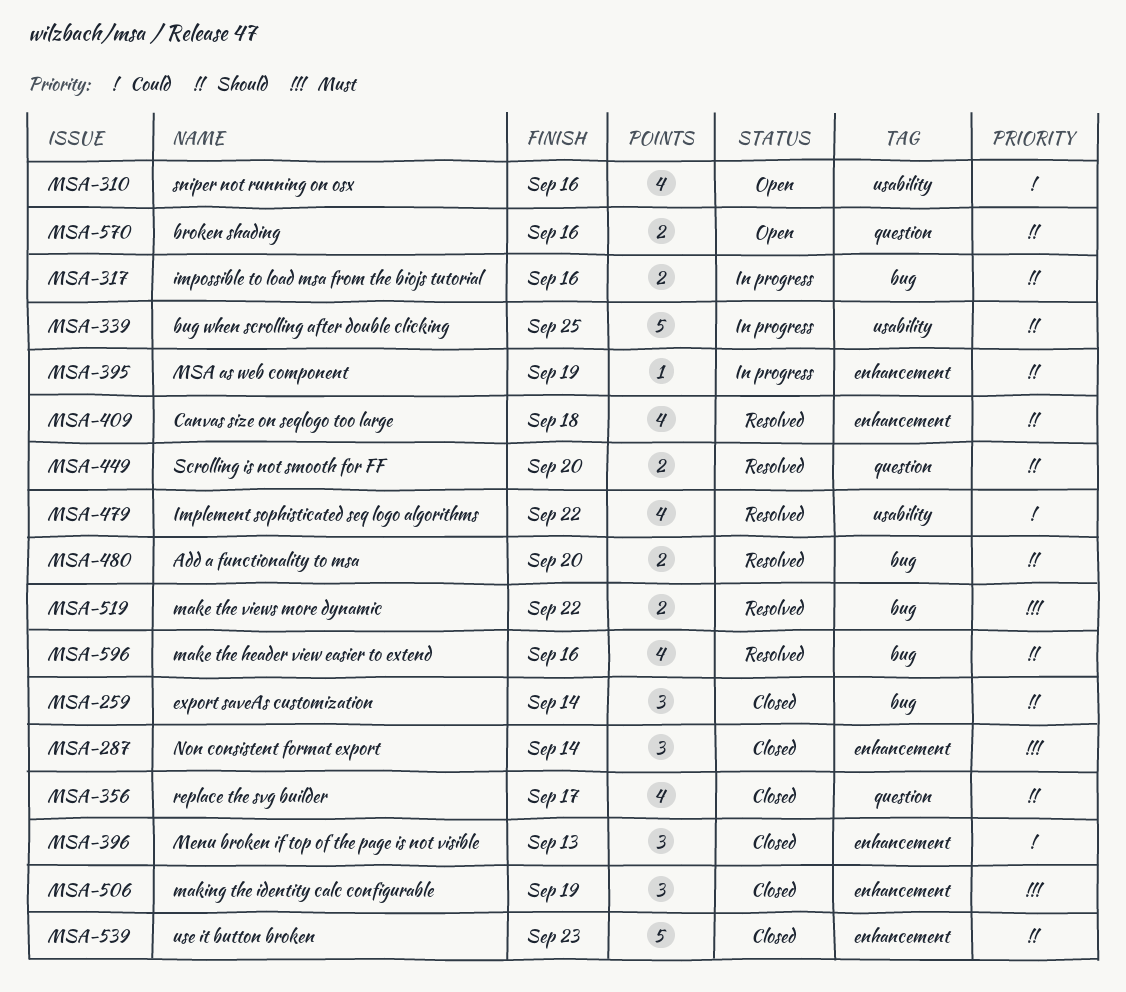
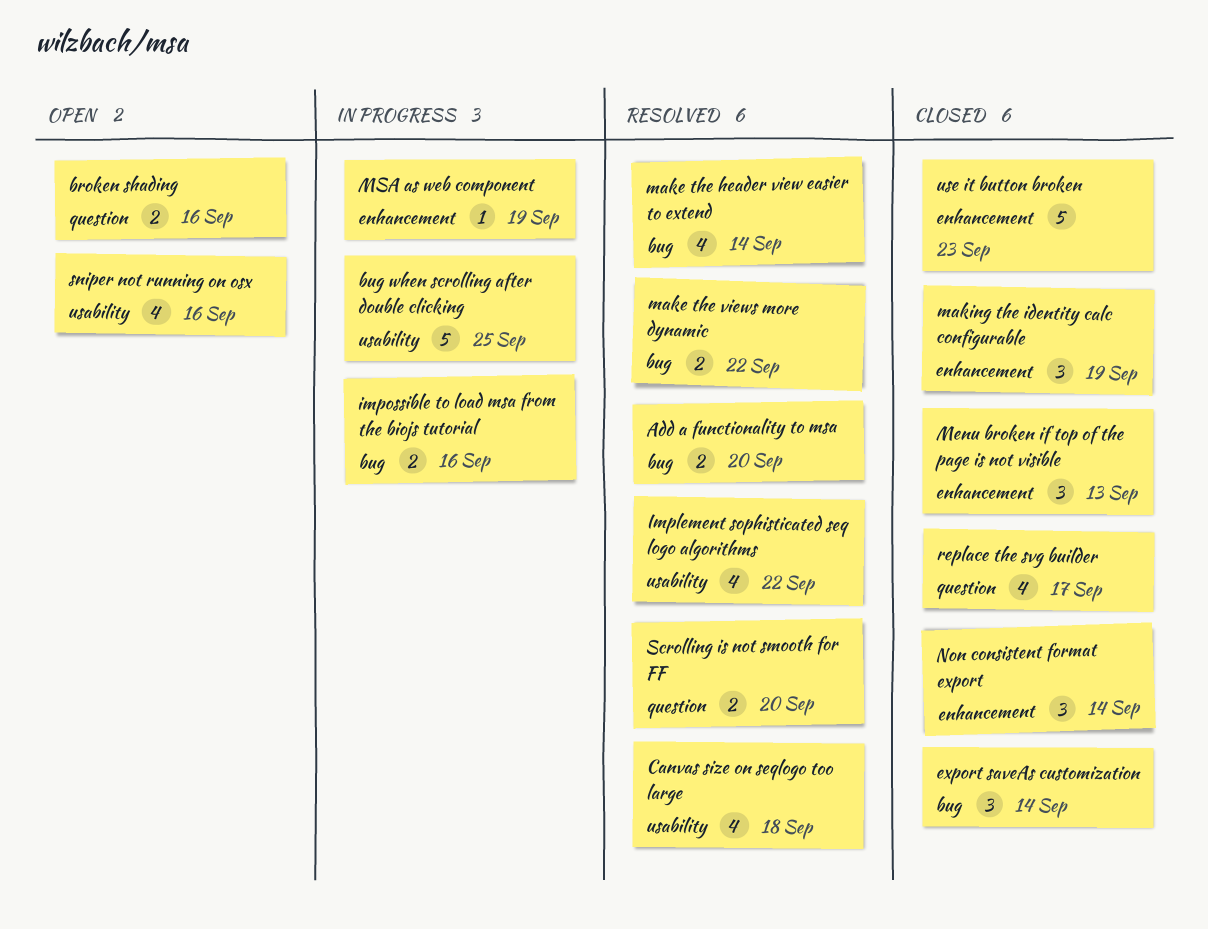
Canvas size on seqlogo too large, label: enhancement -> usability
make the header view easier to extend, due: Sep 16 -> Sep 14

